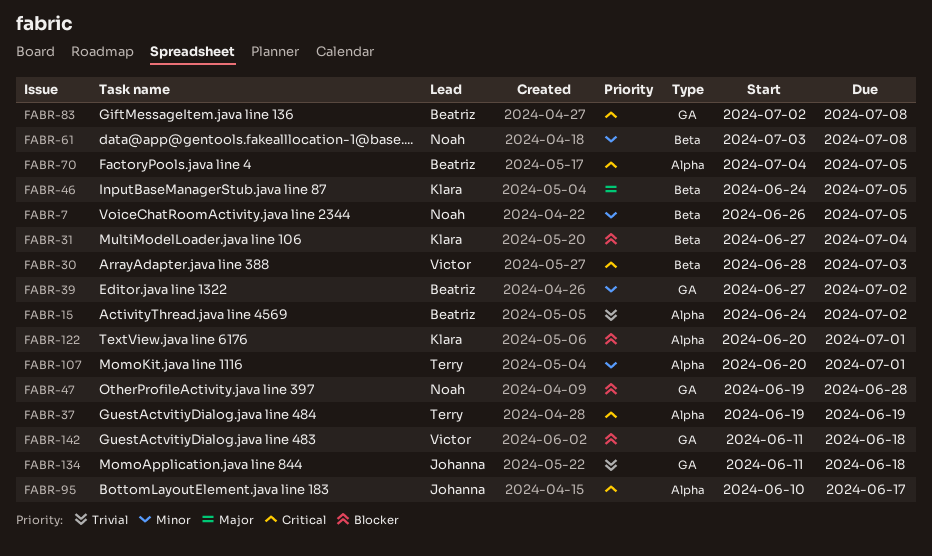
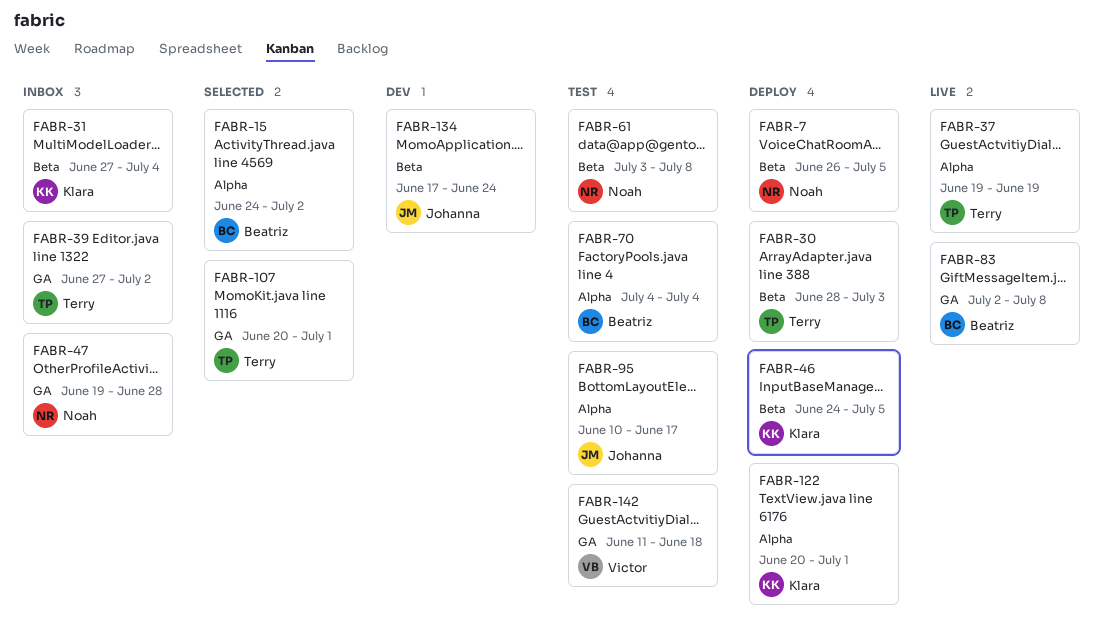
FABR-30, owner: Victor -> Terry
FABR-39, owner: Beatriz -> Terry
FABR-70, due: Jul 5 -> Jul 4
FABR-107, label: Alpha -> GA
FABR-134, label: GA -> Beta
FABR-134, start: Jun 11 -> Jun 17
FABR-134, due: Jun 18 -> Jun 24

